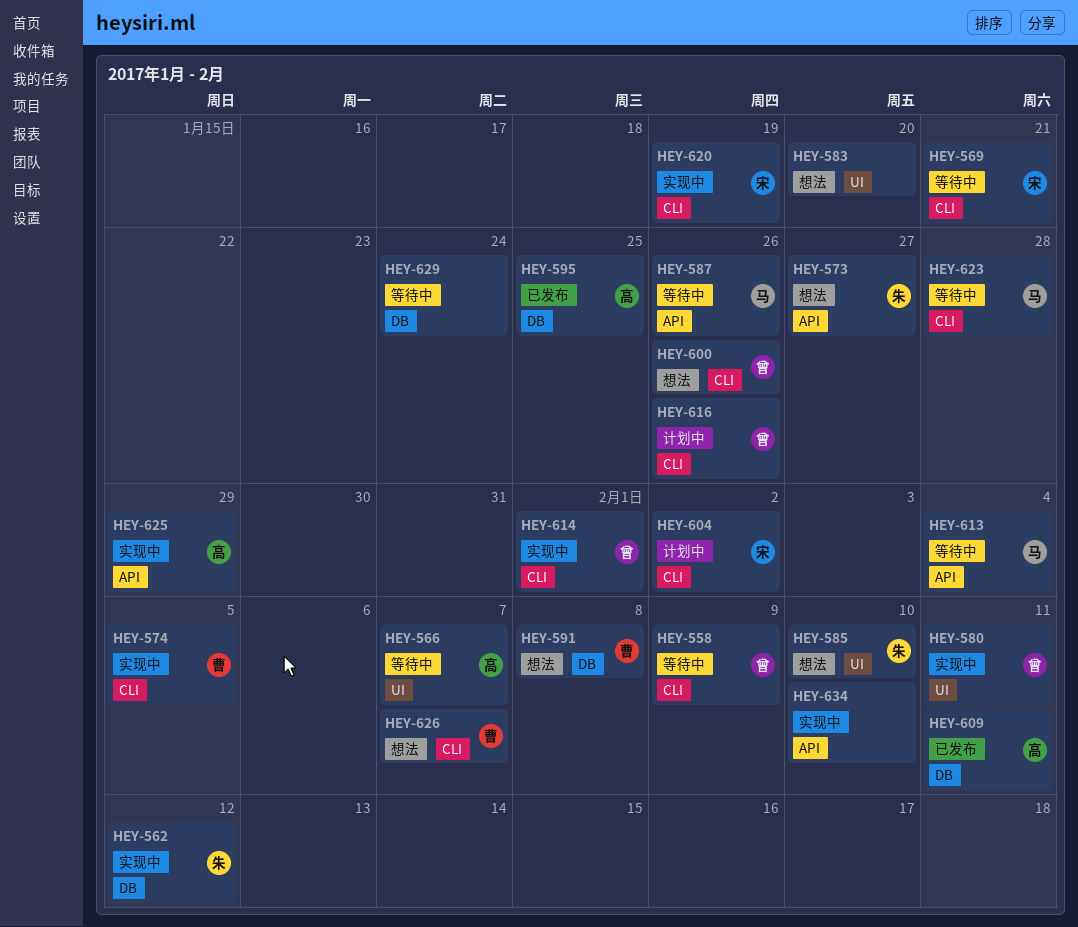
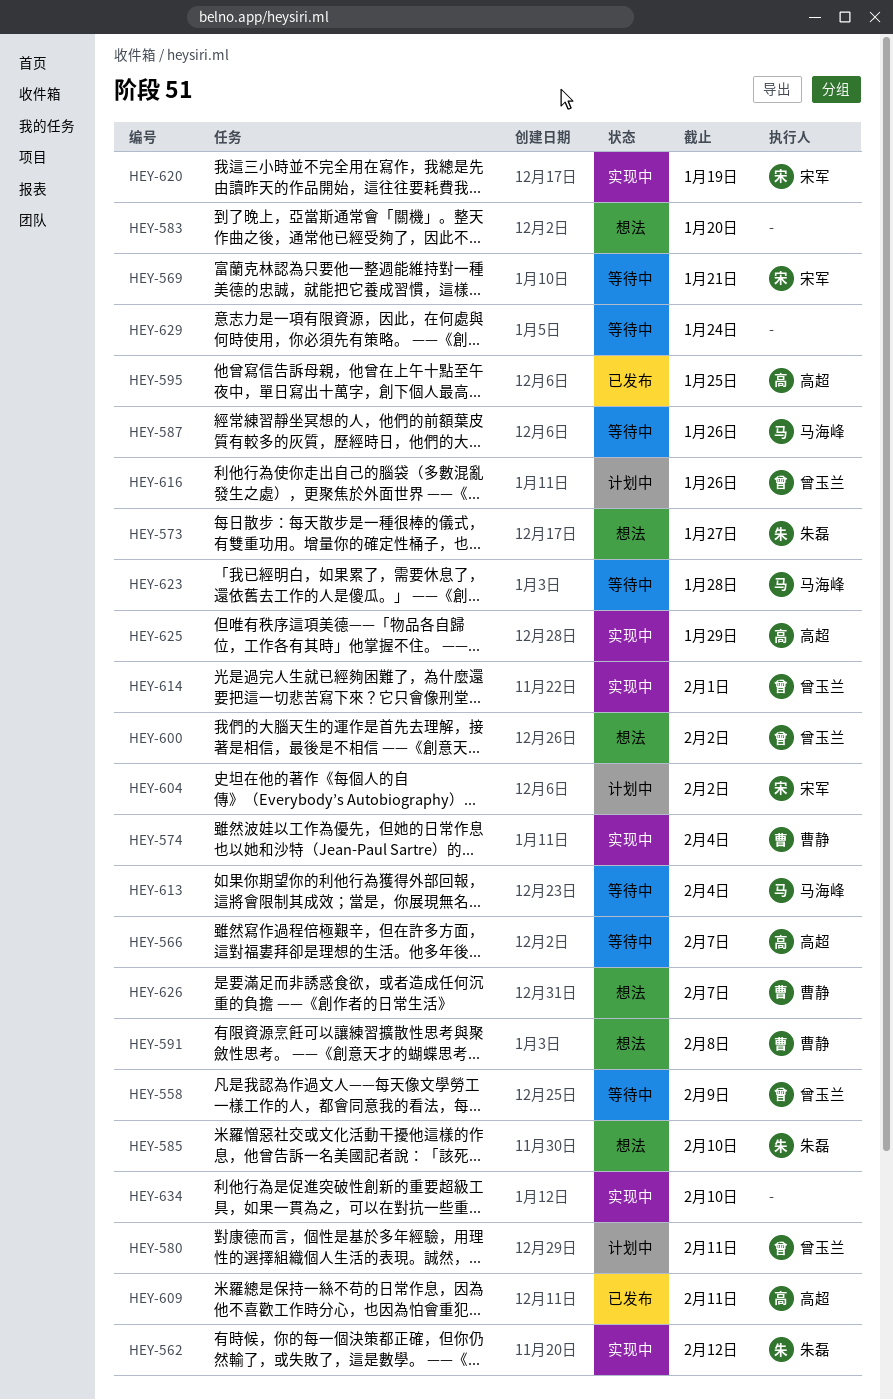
HEY-574, due: Feb 5 -> Feb 4
HEY-580, status: 实现中 -> 计划中
HEY-600, due: Jan 26 -> Feb 2

